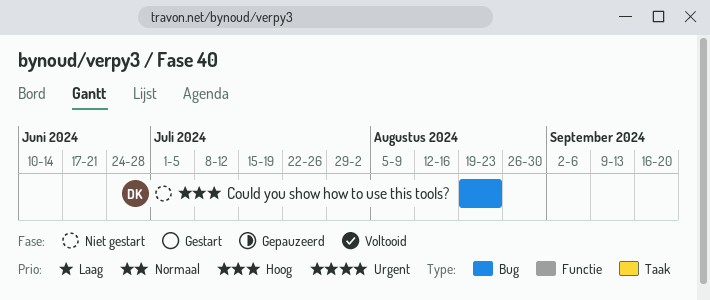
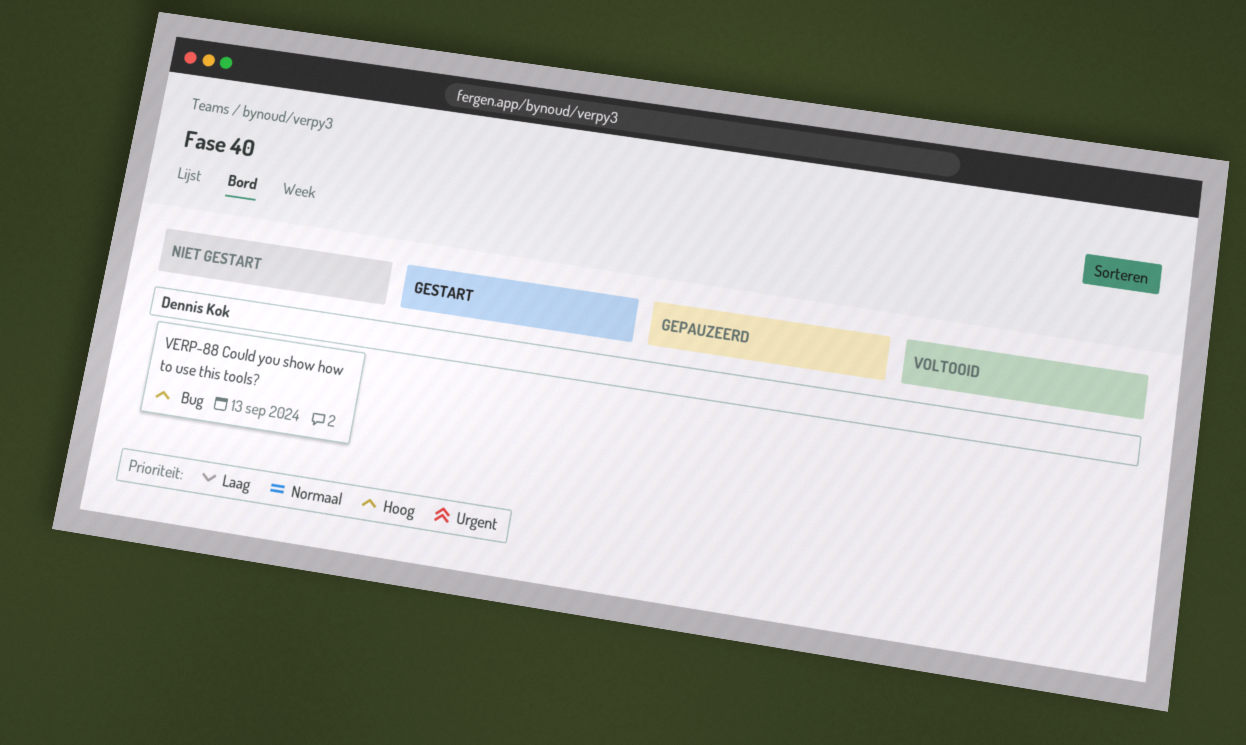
Could you show how to use this tools?, due: Aug 23 -> Sep 13

